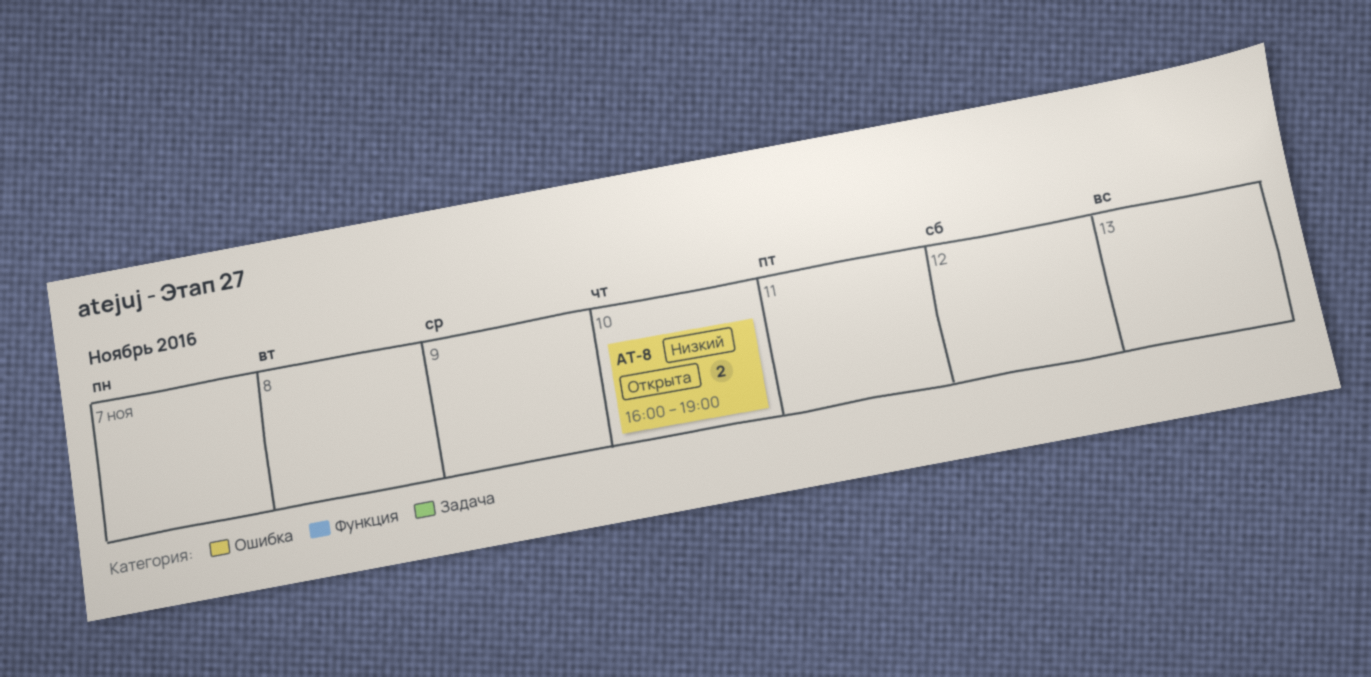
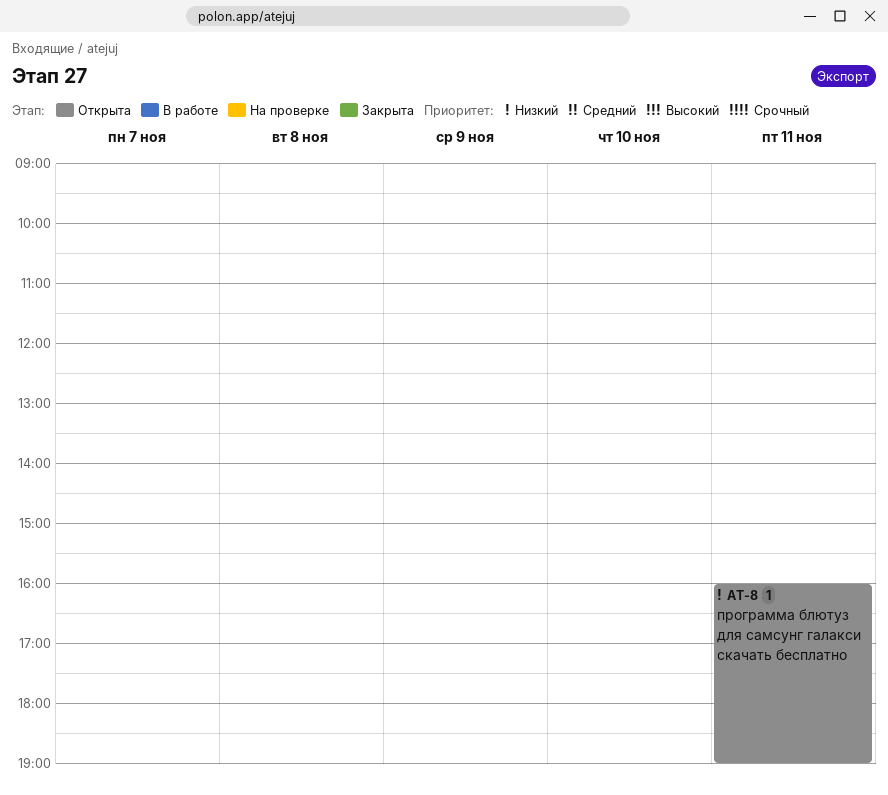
AT-8, estimate: 2 -> 1
AT-8, day: Nov 10 -> Nov 11

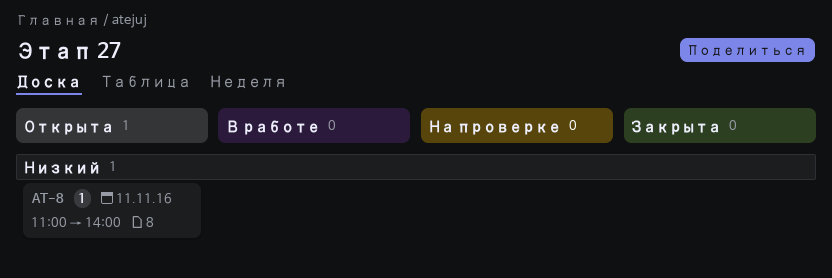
AT-8, begins: 16:00 -> 11:00
AT-8, ends: 19:00 -> 14:00

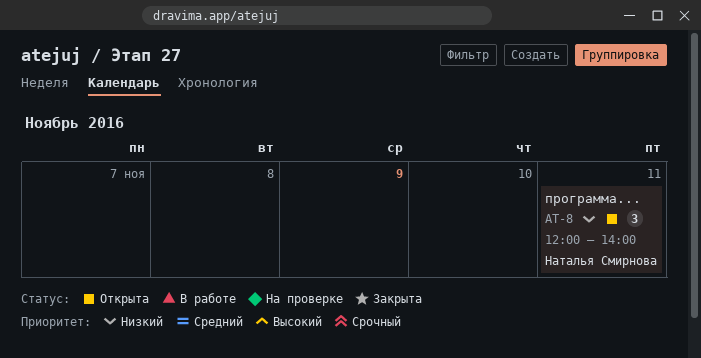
AT-8, estimate: 1 -> 3
AT-8, begins: 11:00 -> 12:00

